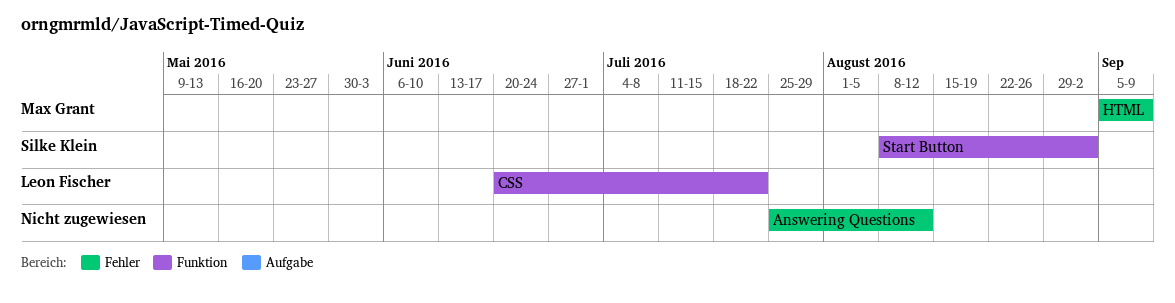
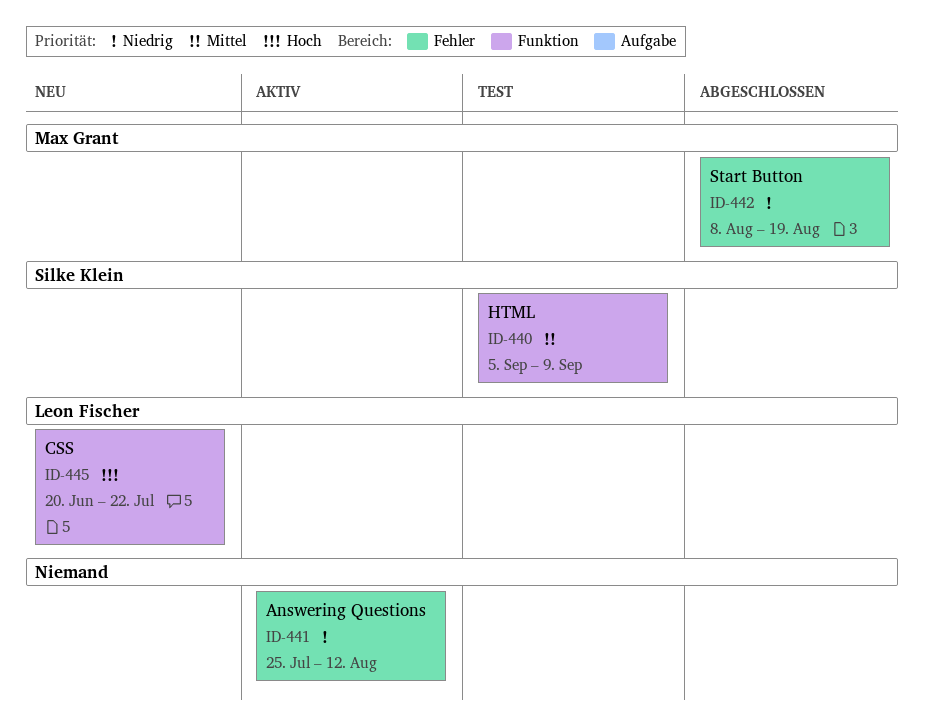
HTML, owner: Max Grant -> Silke Klein
HTML, label: Fehler -> Funktion
Start Button, owner: Silke Klein -> Max Grant
Start Button, label: Funktion -> Fehler
Start Button, due: Sep 2 -> Aug 19

